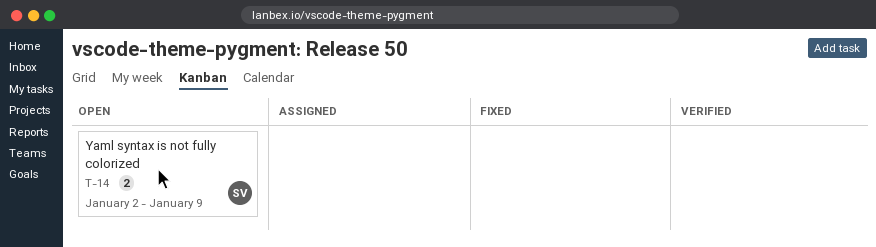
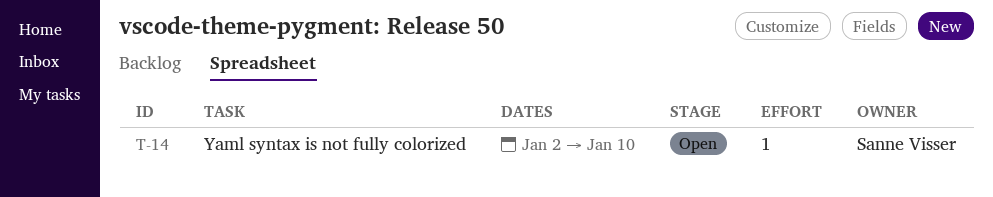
T-14, estimate: 2 -> 1
T-14, due: Jan 9 -> Jan 10

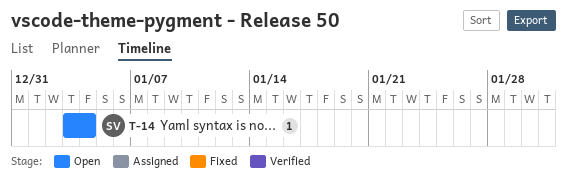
T-14, start: Jan 2 -> Jan 3
T-14, due: Jan 10 -> Jan 4

